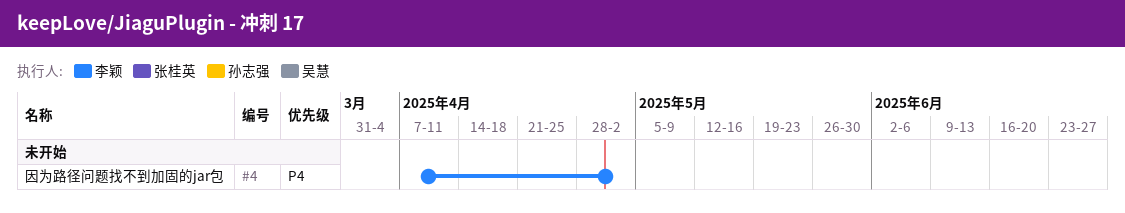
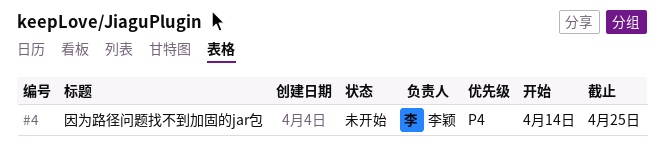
#4, start: Apr 7 -> Apr 14
#4, due: May 2 -> Apr 25

